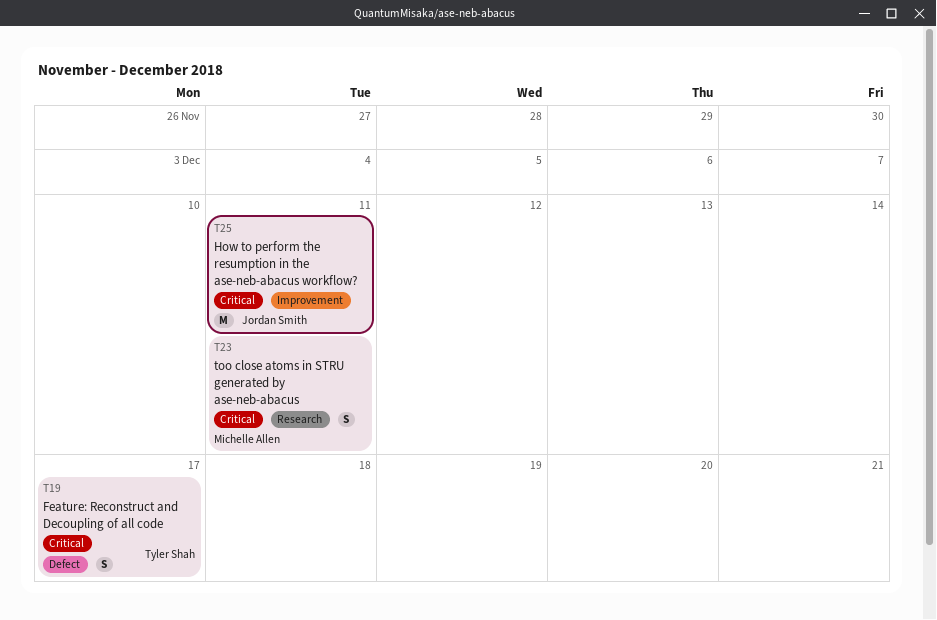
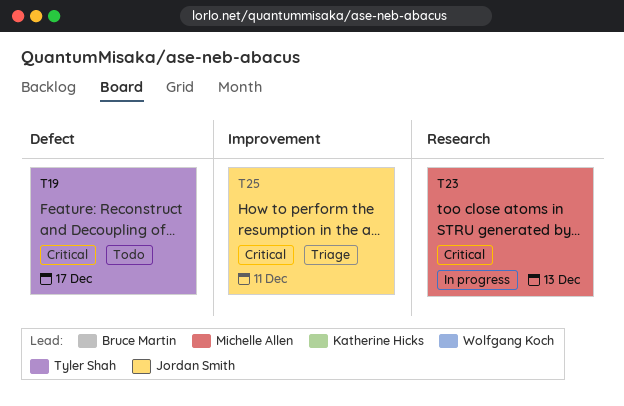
T23, due: Dec 11 -> Dec 13

